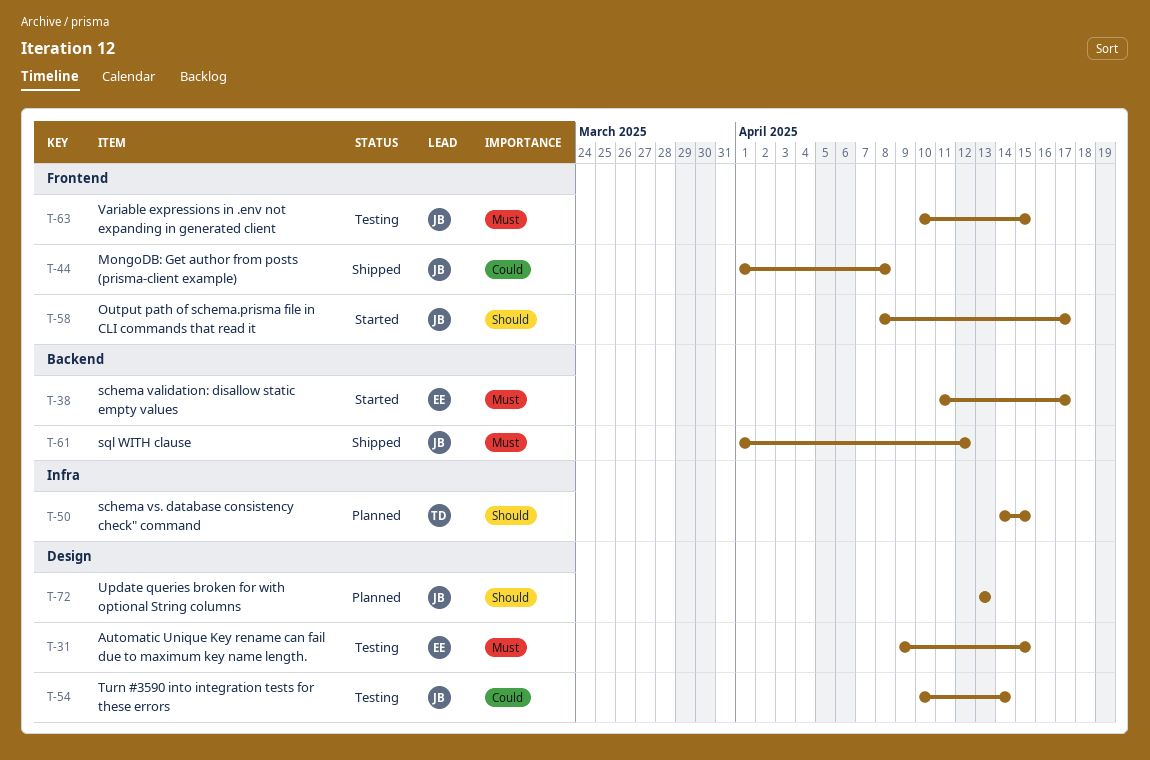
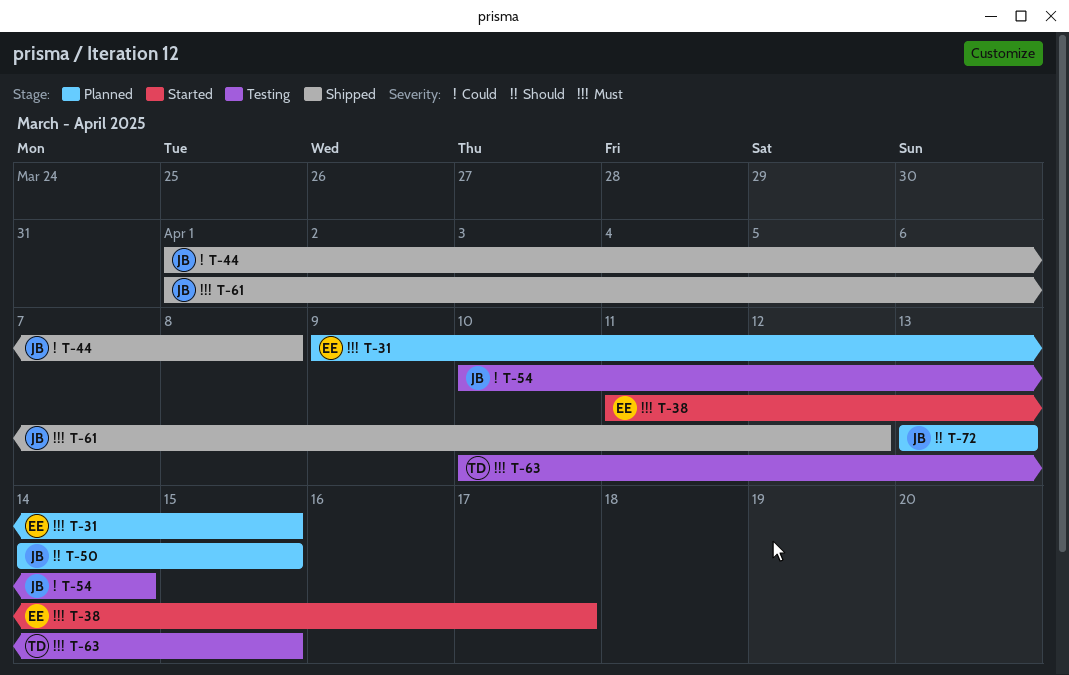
T-31, status: Testing -> Planned
T-50, owner: TD -> JB
T-58: present -> none
T-63, owner: JB -> TD

